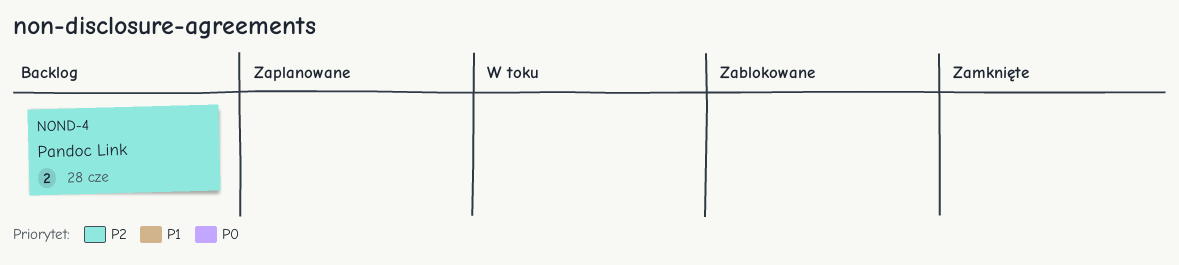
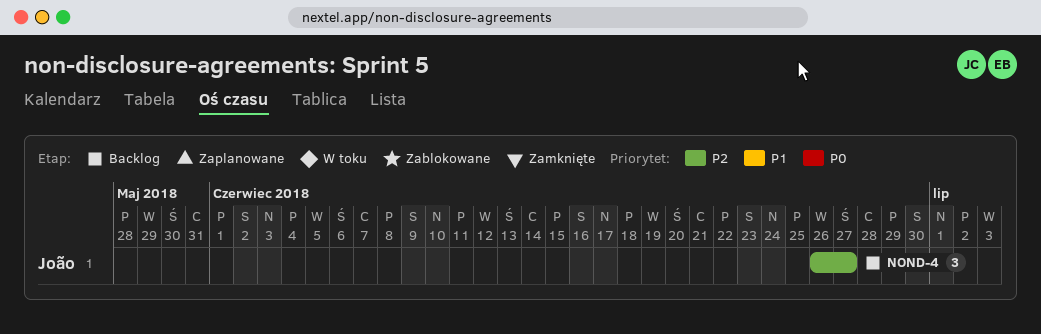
NOND-4, estimate: 2 -> 3
NOND-4, due: Jun 28 -> Jun 27

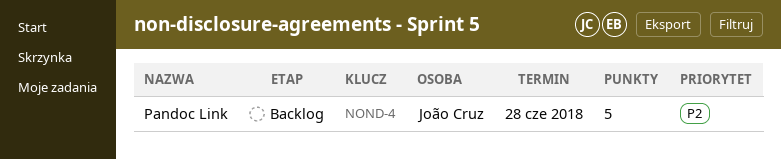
NOND-4, estimate: 3 -> 5
NOND-4, due: Jun 27 -> Jun 28

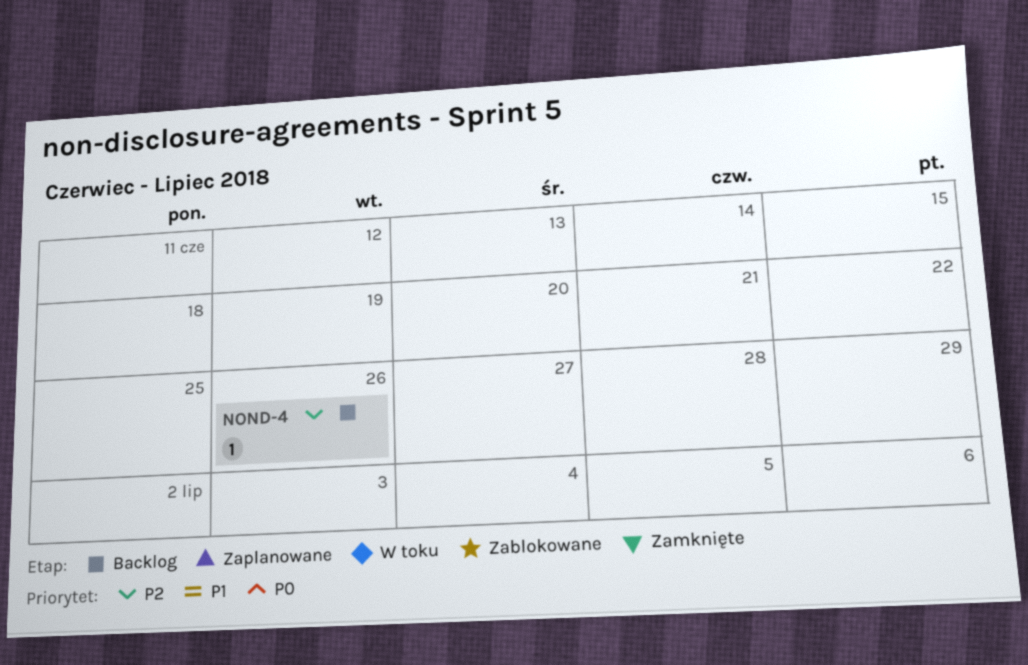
NOND-4, estimate: 5 -> 1
NOND-4, due: Jun 28 -> Jun 26

